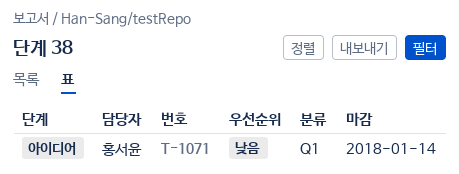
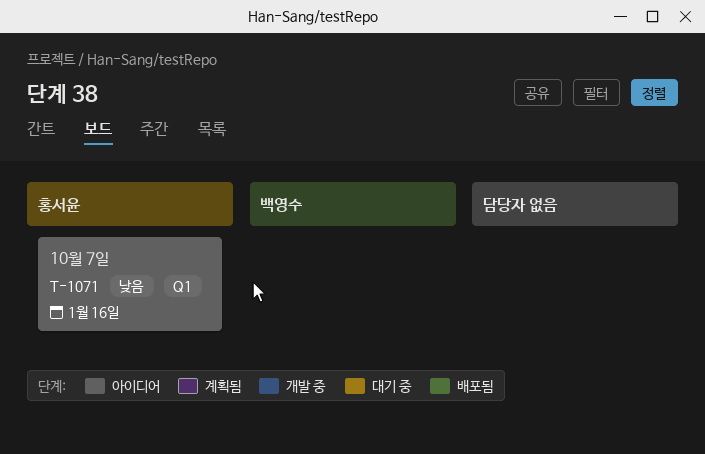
T-1071, due: Jan 14 -> Jan 16

